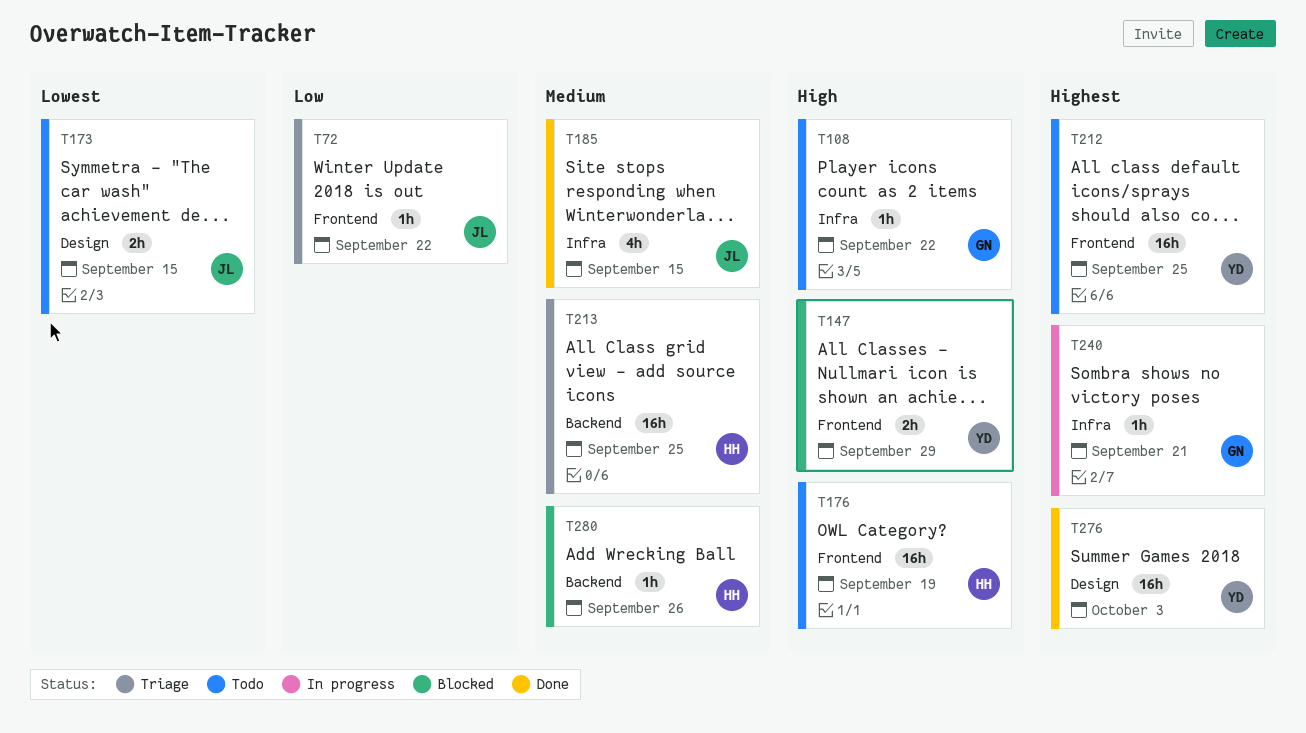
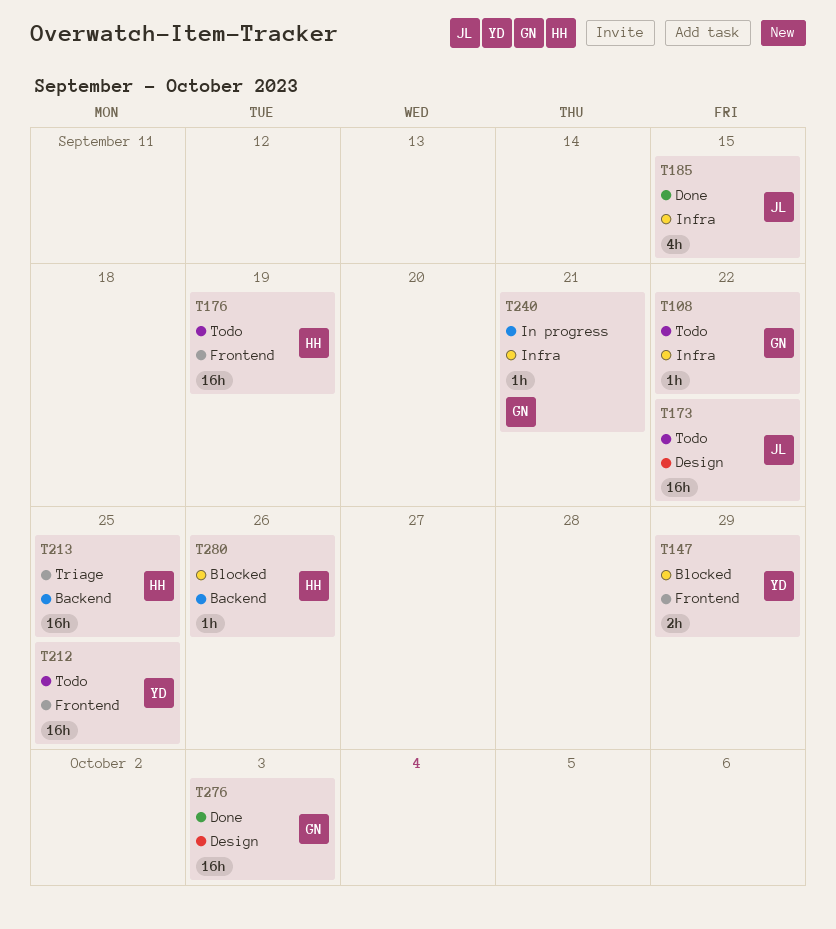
T72: present -> none
T173, estimate: 2h -> 16h
T173, due: Sep 15 -> Sep 22
T276, owner: YD -> GN

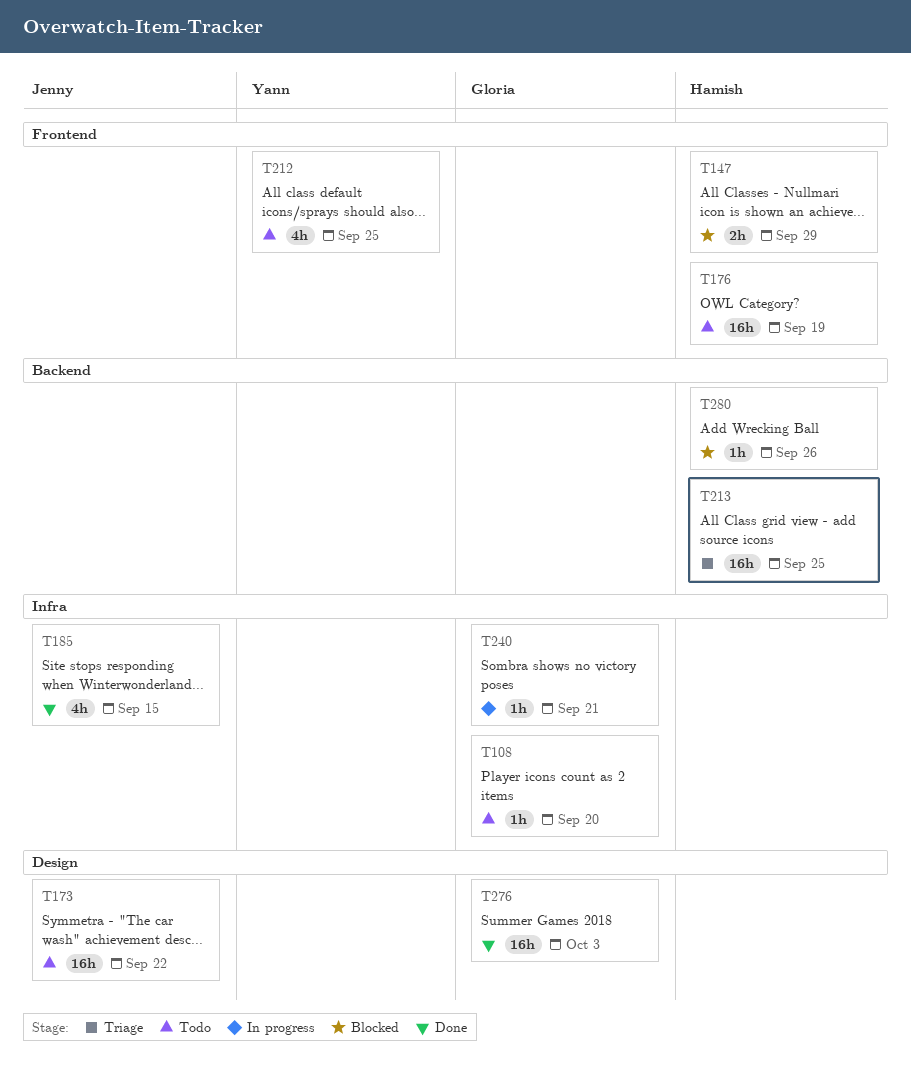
T108, due: Sep 22 -> Sep 20
T147, owner: Yann -> Hamish
T212, estimate: 16h -> 4h

